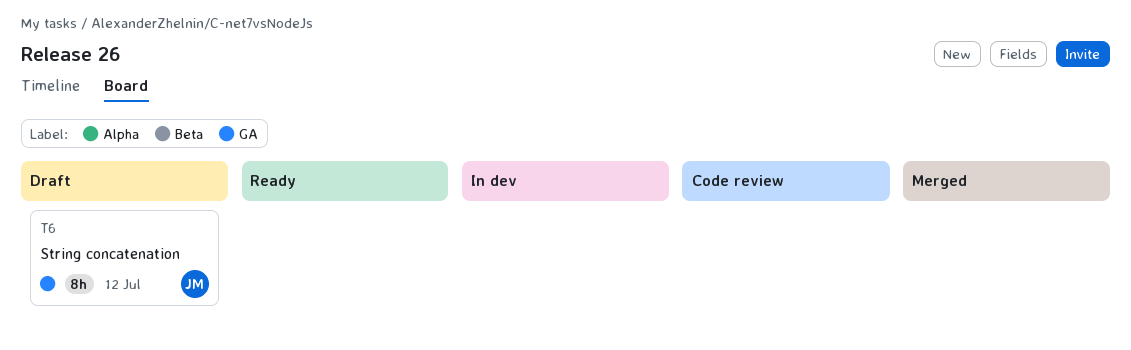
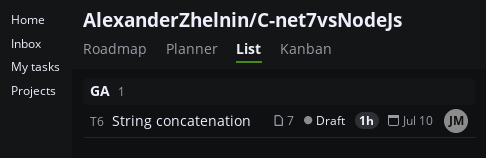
T6, estimate: 8h -> 1h
T6, due: Jul 12 -> Jul 10

